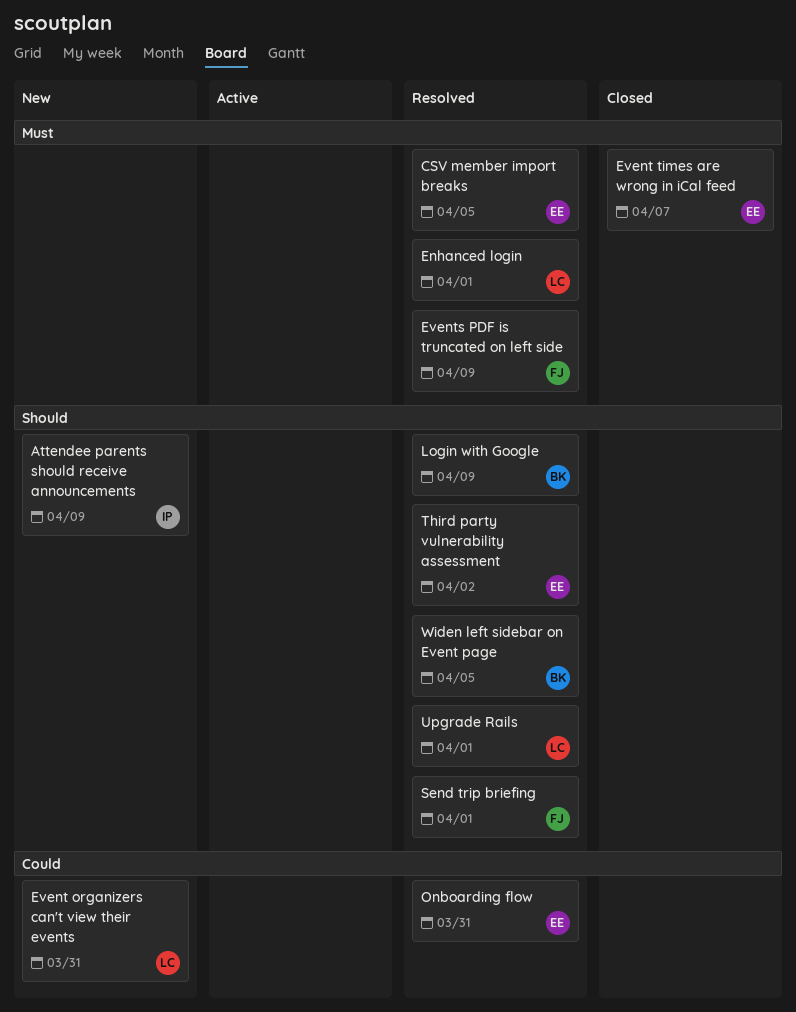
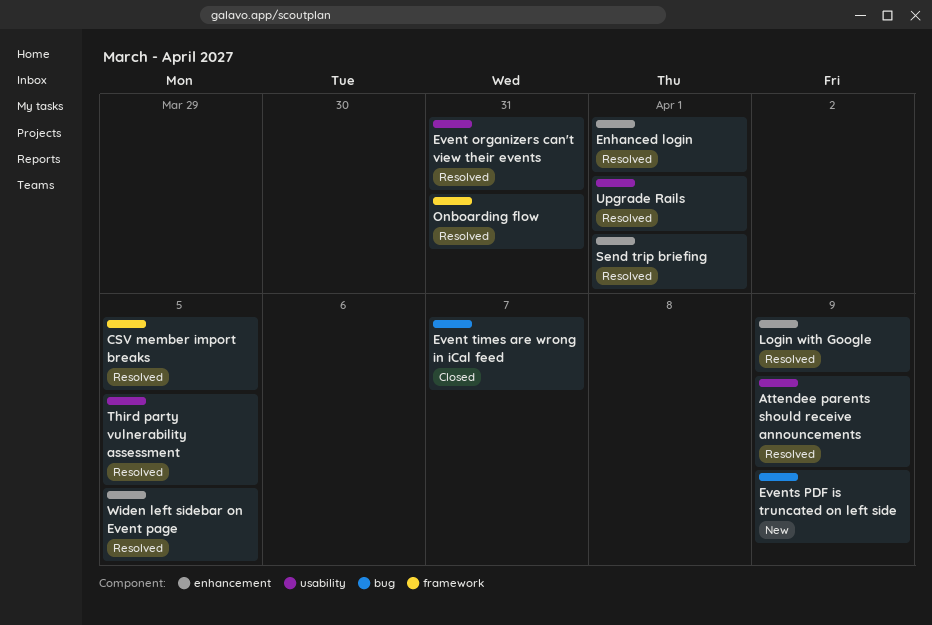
Attendee parents should receive announcements, status: New -> Resolved
Event organizers can't view their events, status: New -> Resolved
Events PDF is truncated on left side, status: Resolved -> New
Third party vulnerability assessment, due: Apr 2 -> Apr 5

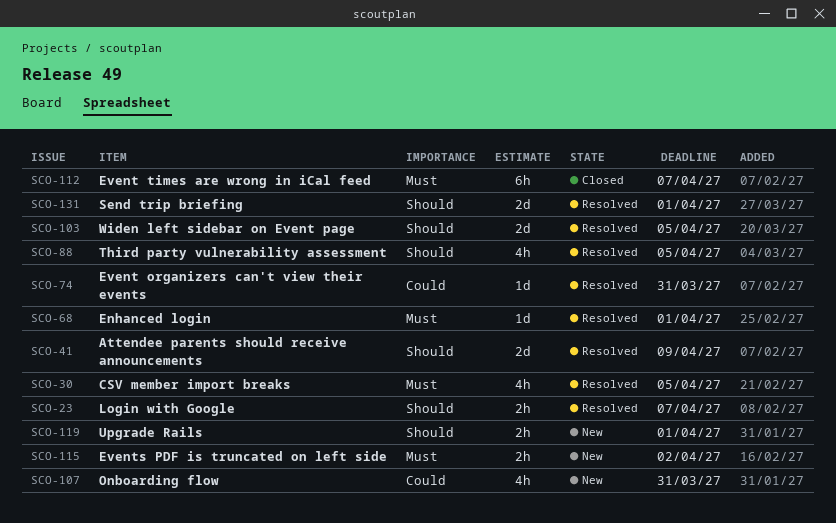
Events PDF is truncated on left side, due: Apr 9 -> Apr 2
Login with Google, due: Apr 9 -> Apr 7
Onboarding flow, status: Resolved -> New
Upgrade Rails, status: Resolved -> New

